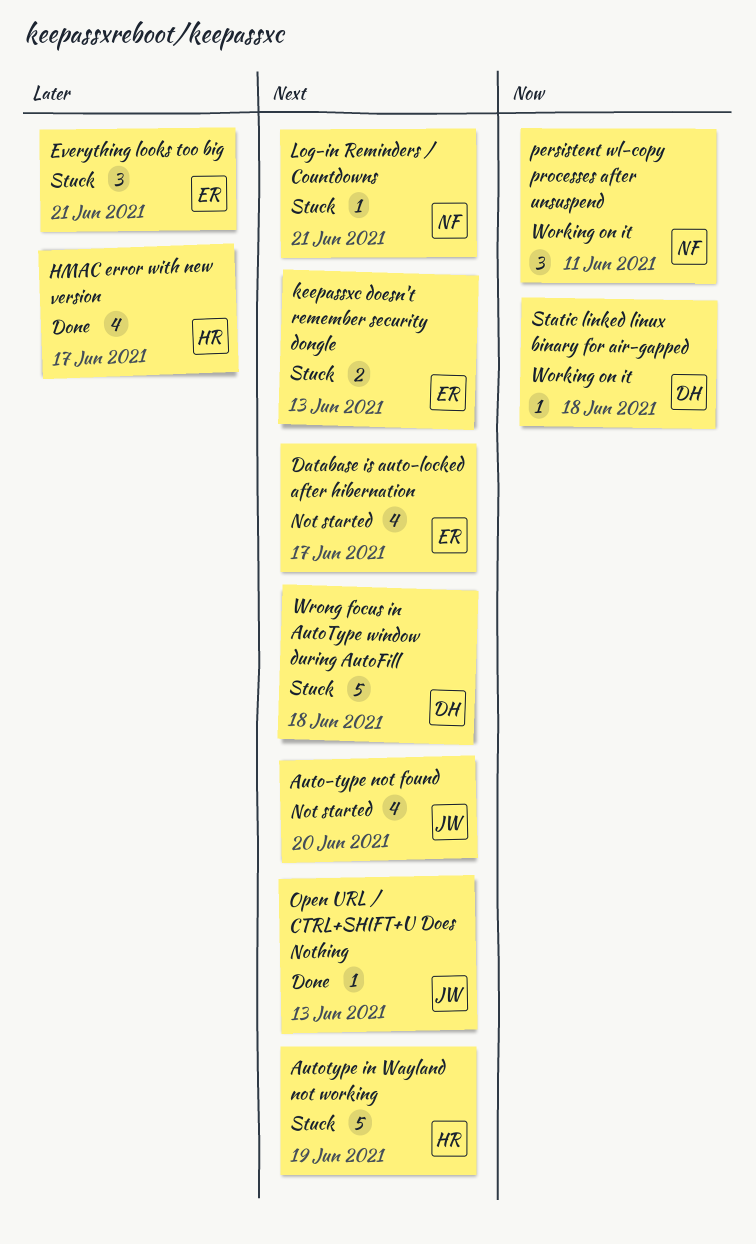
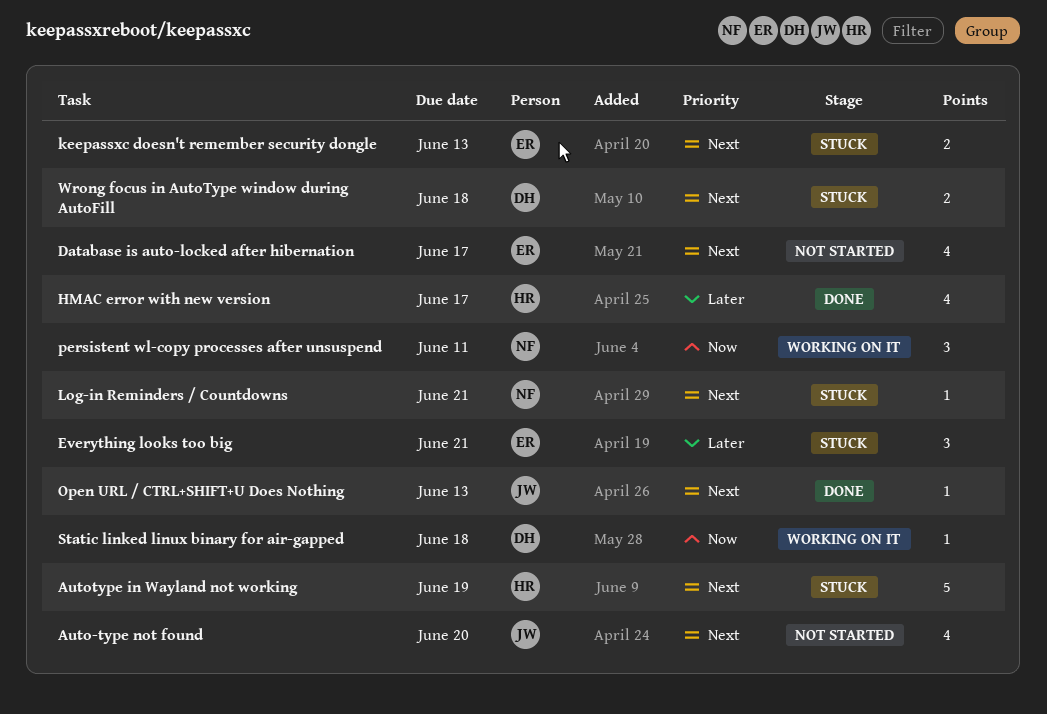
Wrong focus in AutoType window during AutoFill, estimate: 5 -> 2

